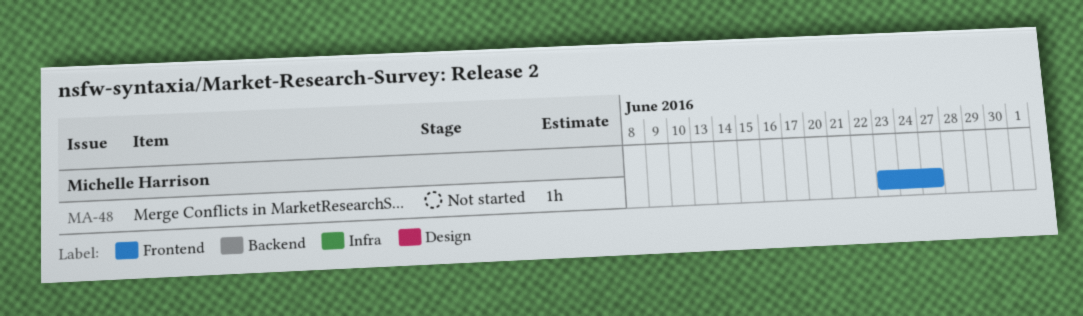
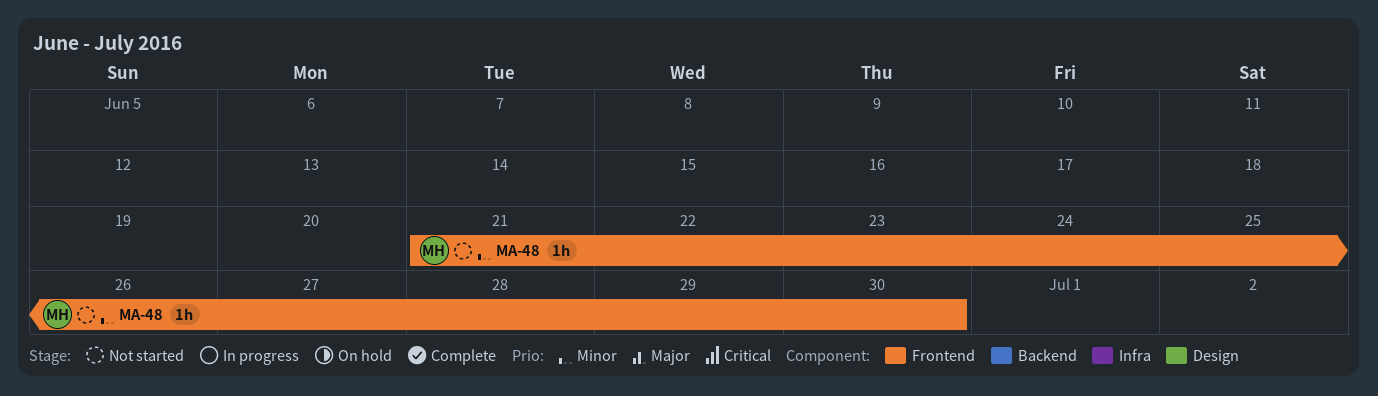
MA-48, start: Jun 23 -> Jun 21
MA-48, due: Jun 27 -> Jun 30

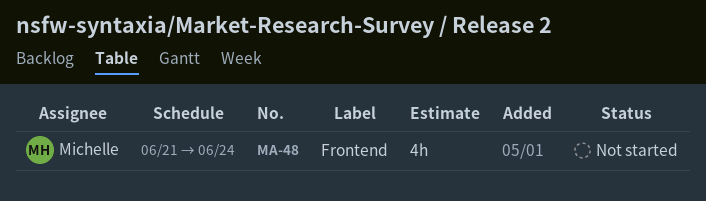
MA-48, estimate: 1h -> 4h
MA-48, due: Jun 30 -> Jun 24

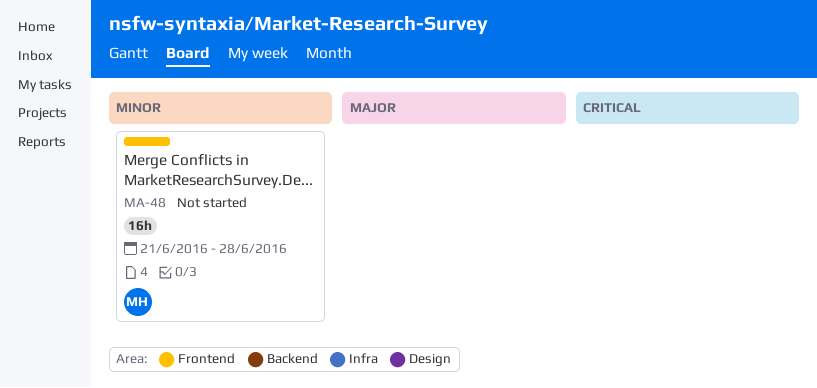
MA-48, estimate: 4h -> 16h
MA-48, due: Jun 24 -> Jun 28

